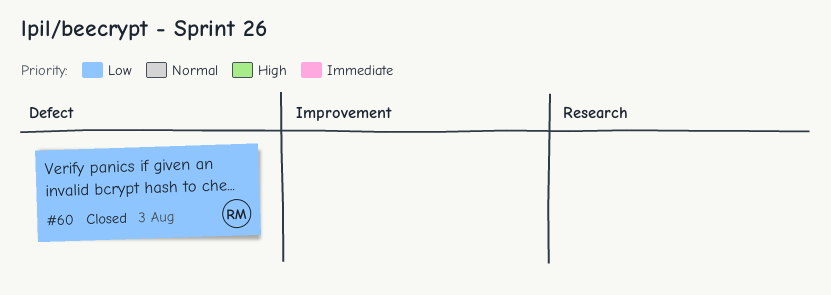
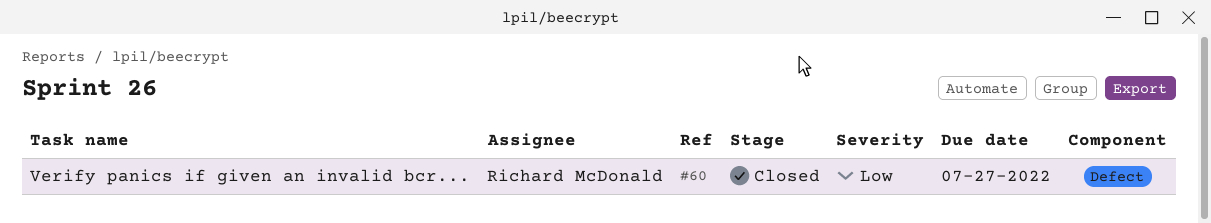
#60, due: Aug 3 -> Jul 27

